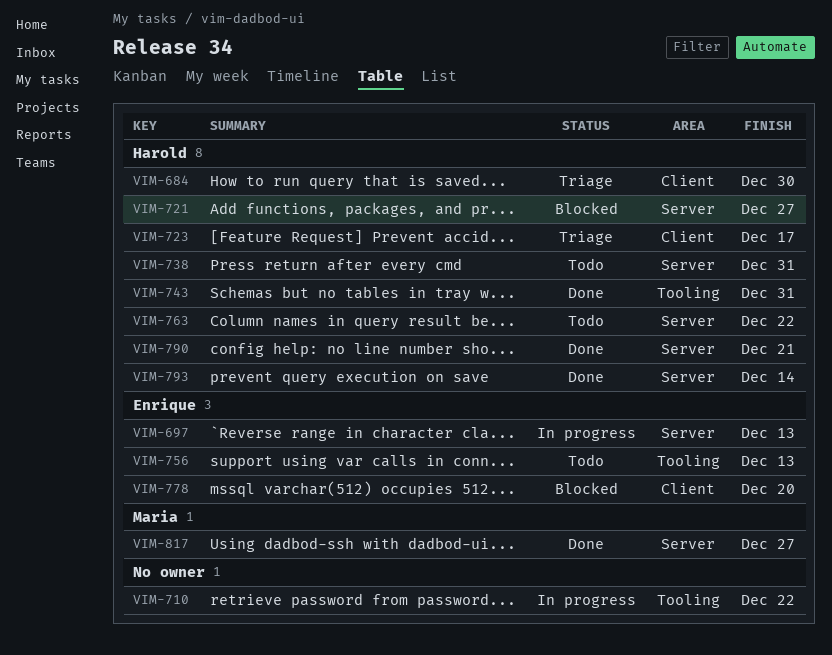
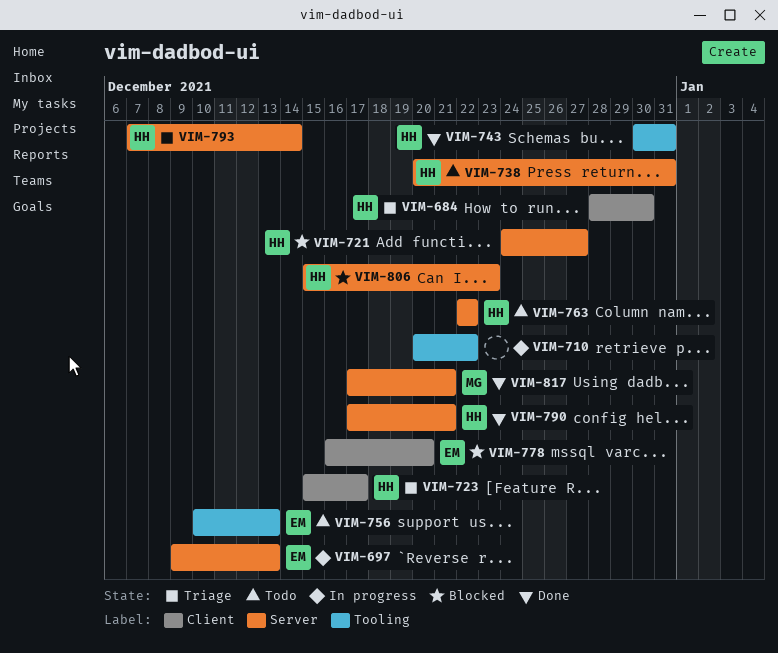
VIM-793, status: Done -> Triage
VIM-806: none -> present
VIM-817, due: Dec 27 -> Dec 21

